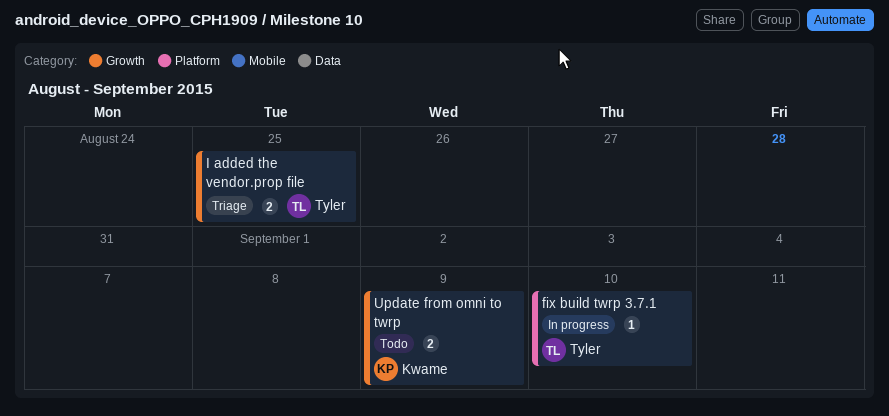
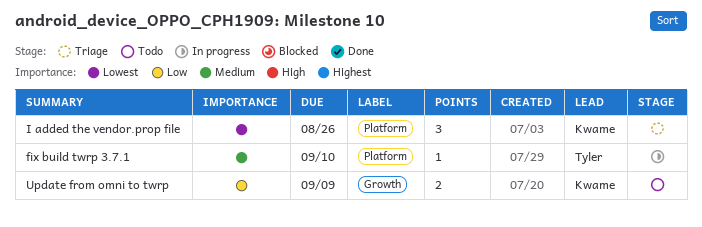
I added the vendor.prop file, owner: Tyler -> Kwame
I added the vendor.prop file, label: Growth -> Platform
I added the vendor.prop file, estimate: 2 -> 3
I added the vendor.prop file, due: Aug 25 -> Aug 26

